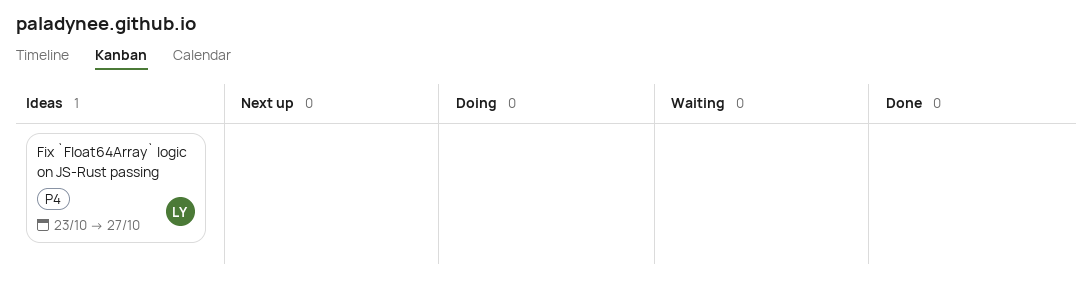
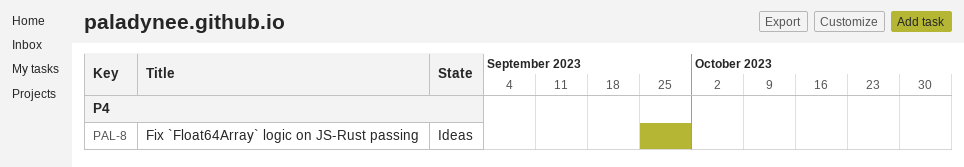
Fix `Float64Array` logic on JS-Rust passing, start: Oct 23 -> Sep 25
Fix `Float64Array` logic on JS-Rust passing, due: Oct 27 -> Sep 29

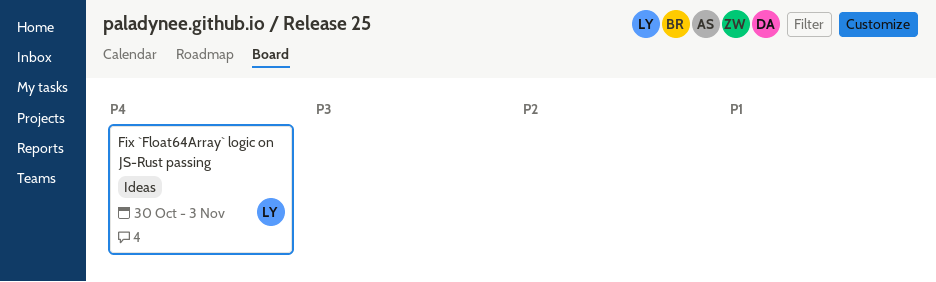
Fix `Float64Array` logic on JS-Rust passing, start: Sep 25 -> Oct 30
Fix `Float64Array` logic on JS-Rust passing, due: Sep 29 -> Nov 3

